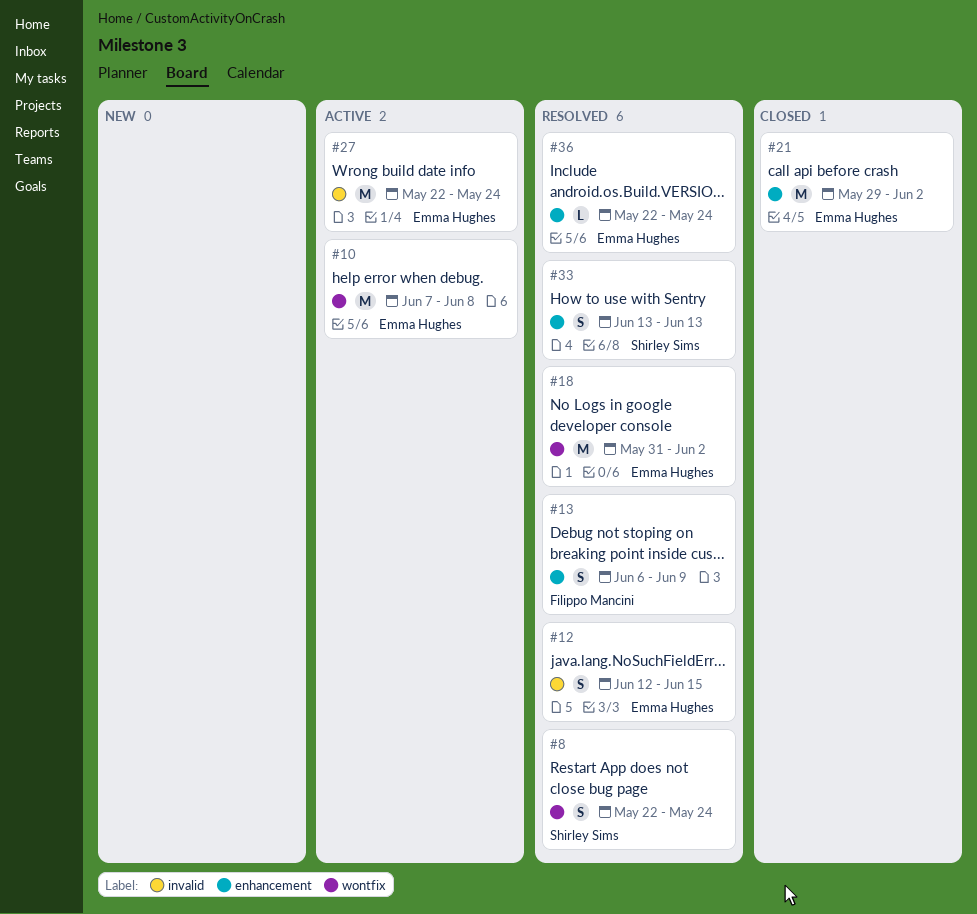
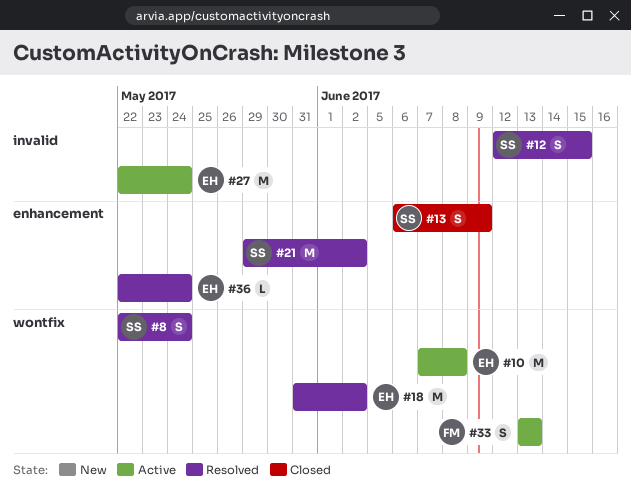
#12, owner: Emma Hughes -> Shirley Sims
#13, status: Resolved -> Closed
#13, owner: Filippo Mancini -> Shirley Sims
#21, status: Closed -> Resolved
#21, owner: Emma Hughes -> Shirley Sims
#33, status: Resolved -> Active
#33, owner: Shirley Sims -> Filippo Mancini
#33, label: enhancement -> wontfix

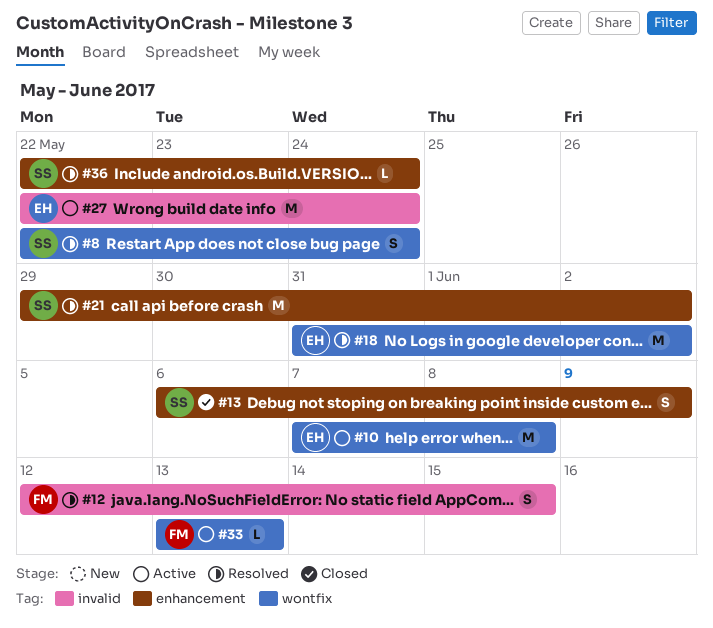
#12, owner: SS -> FM
#33, estimate: S -> L
#36, owner: EH -> SS

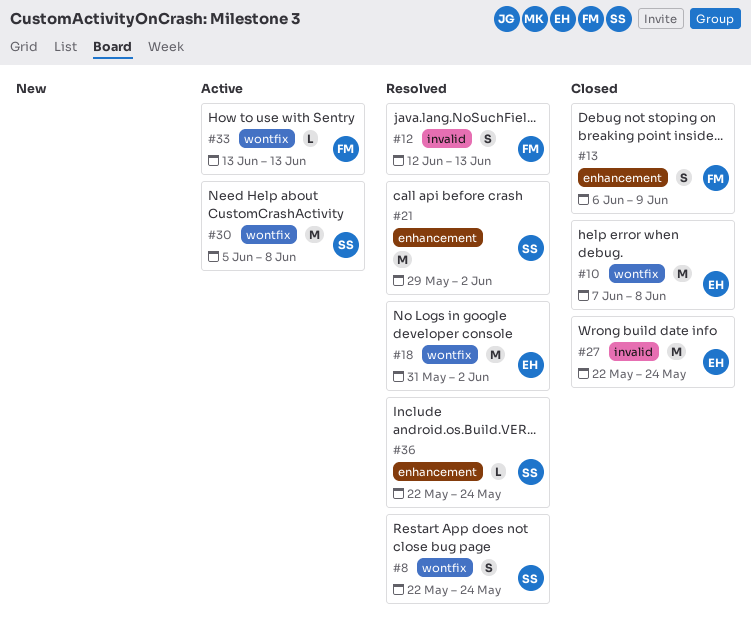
#10, status: Active -> Closed
#12, due: Jun 15 -> Jun 13
#13, owner: SS -> FM
#27, status: Active -> Closed
#30: none -> present

